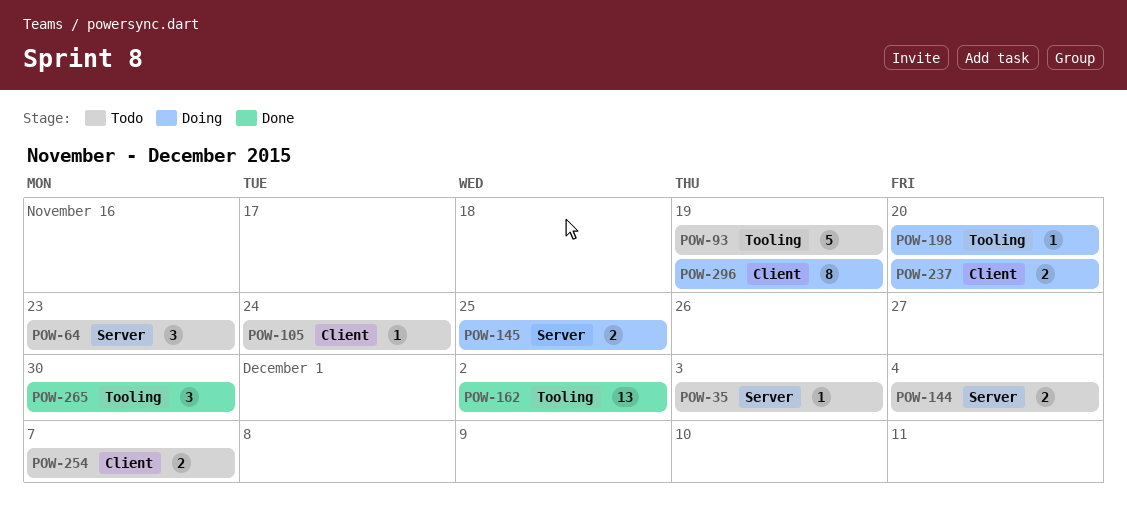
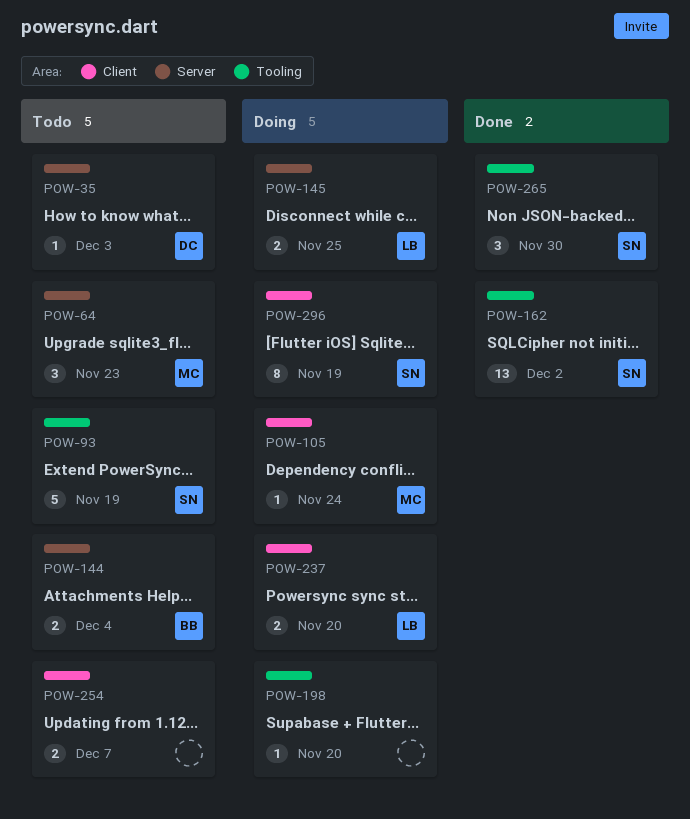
POW-105, status: Todo -> Doing

